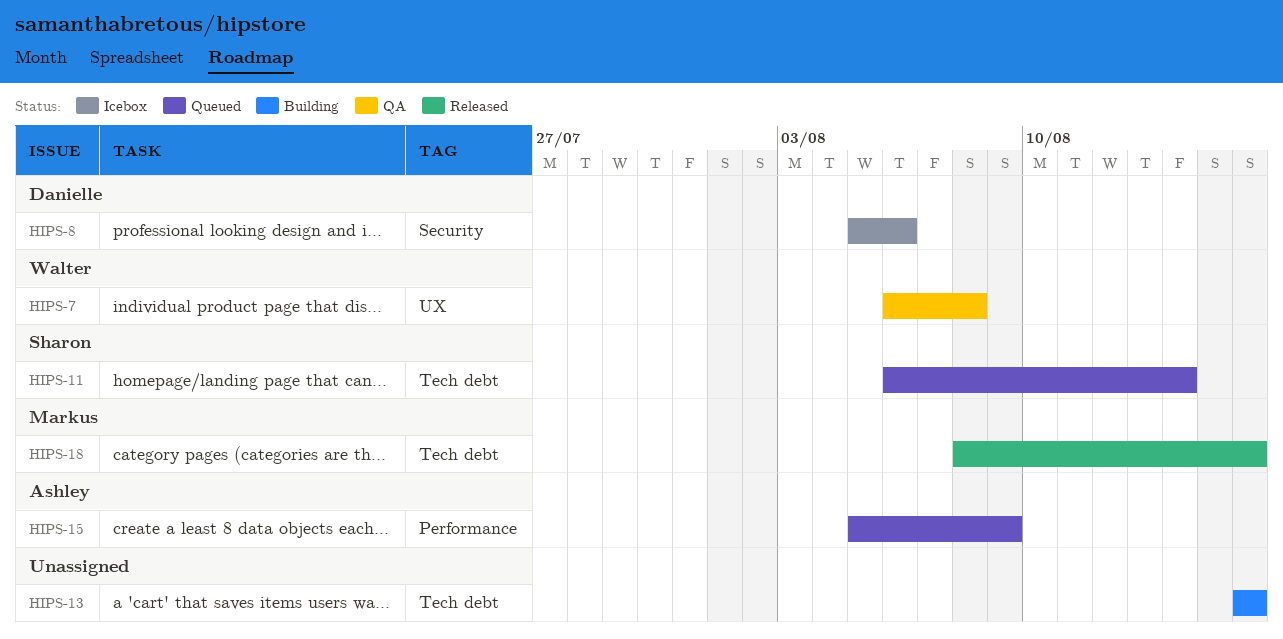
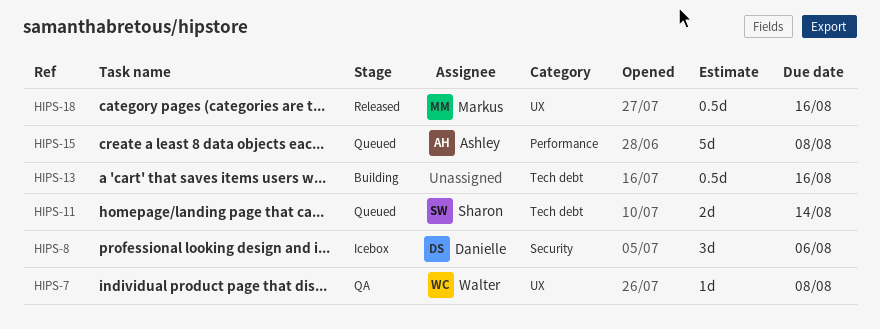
HIPS-15, due: Aug 9 -> Aug 8
HIPS-18, label: Tech debt -> UX

